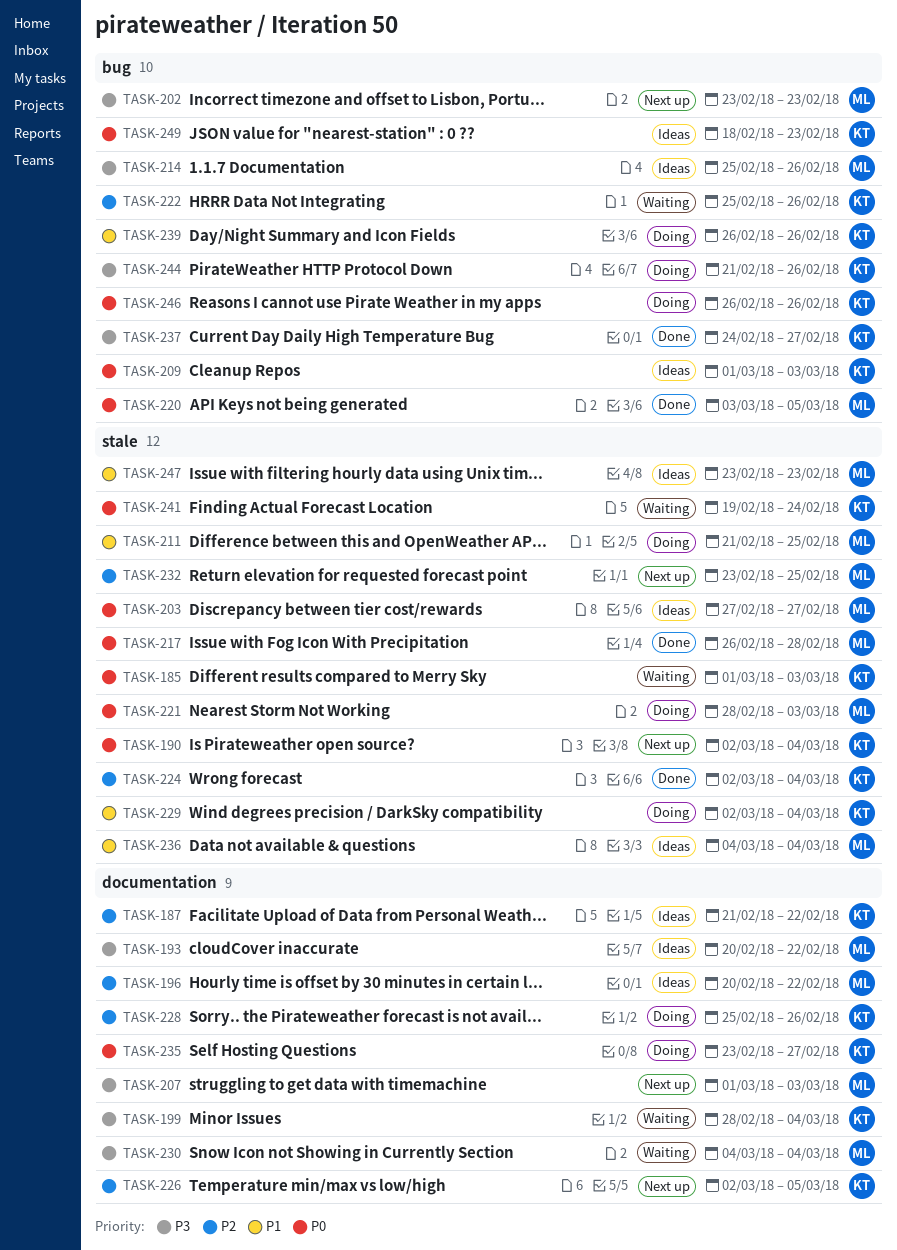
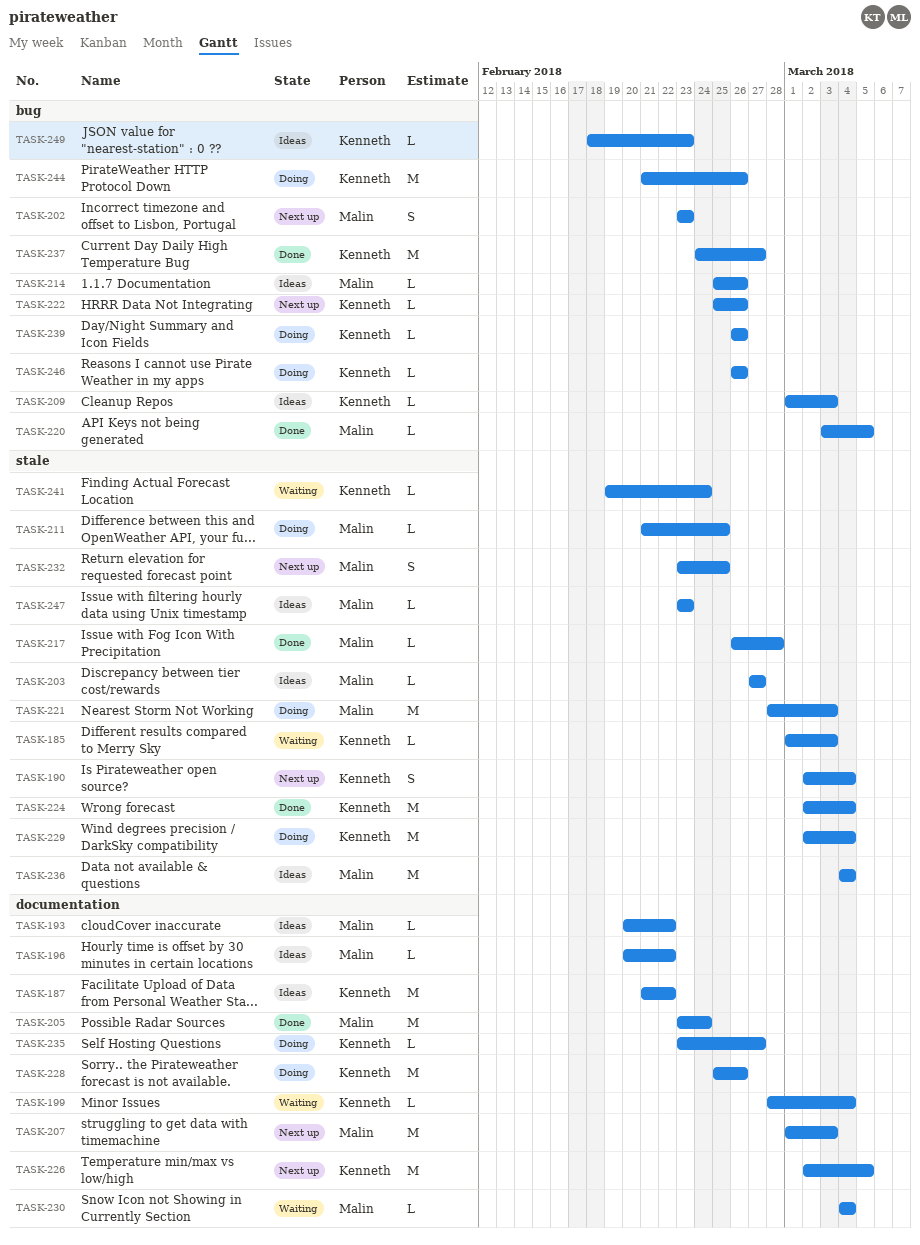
TASK-205: none -> present
TASK-222, status: Waiting -> Next up

